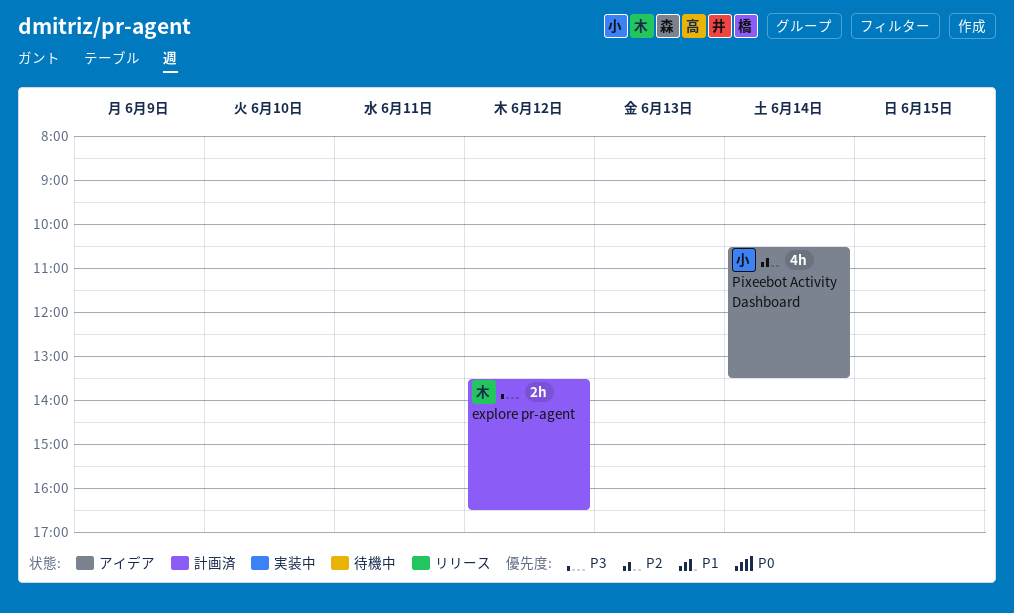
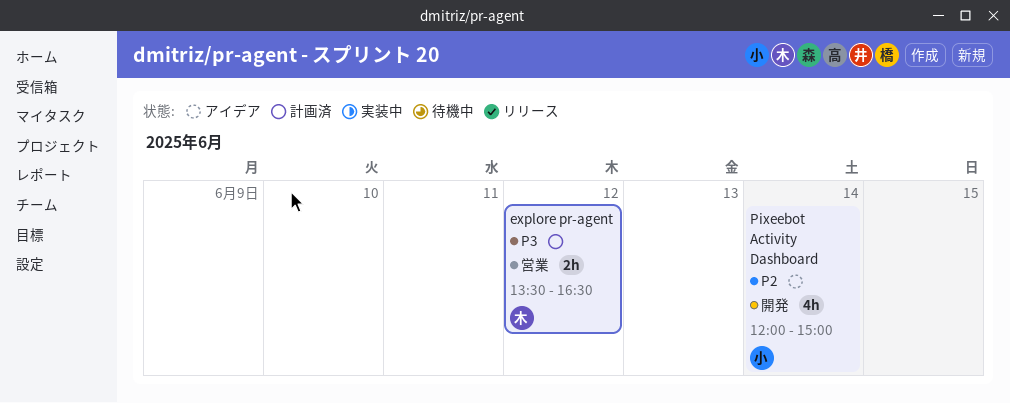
Pixeebot Activity Dashboard, begins: 10:30 -> 12:00
Pixeebot Activity Dashboard, ends: 13:30 -> 15:00

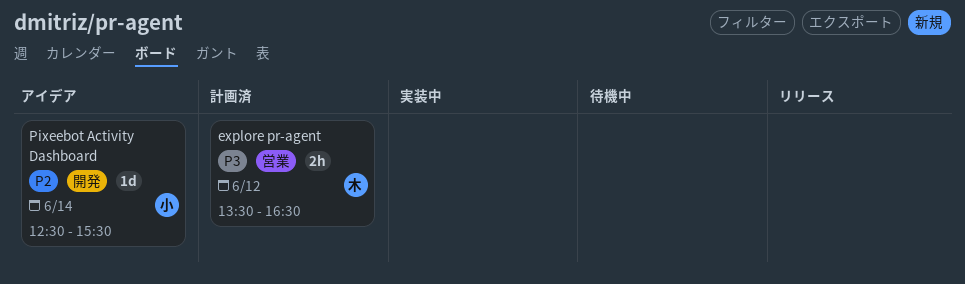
Pixeebot Activity Dashboard, estimate: 4h -> 1d
Pixeebot Activity Dashboard, begins: 12:00 -> 12:30
Pixeebot Activity Dashboard, ends: 15:00 -> 15:30

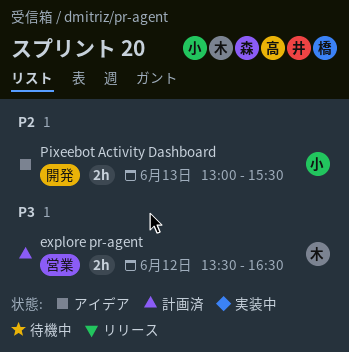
Pixeebot Activity Dashboard, estimate: 1d -> 2h
Pixeebot Activity Dashboard, day: Jun 14 -> Jun 13
Pixeebot Activity Dashboard, begins: 12:30 -> 13:00

